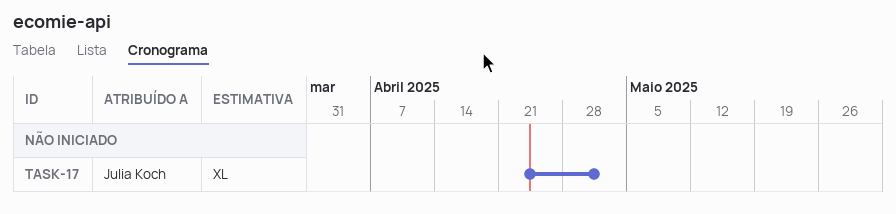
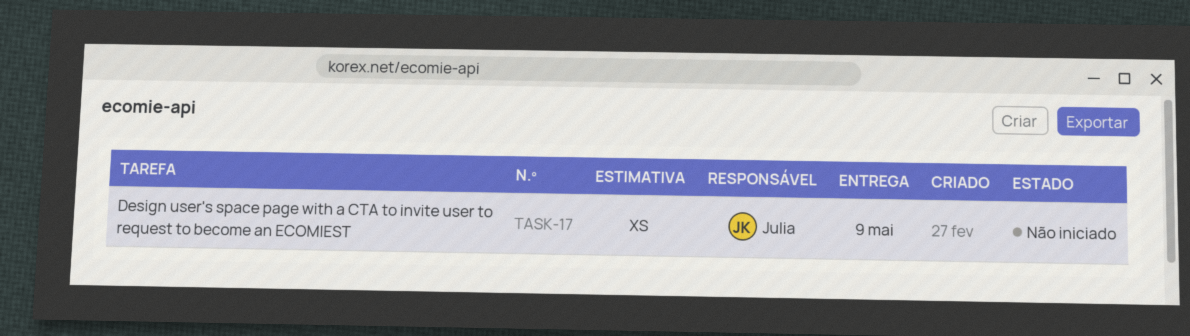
TASK-17, estimate: XL -> XS
TASK-17, due: May 2 -> May 9

